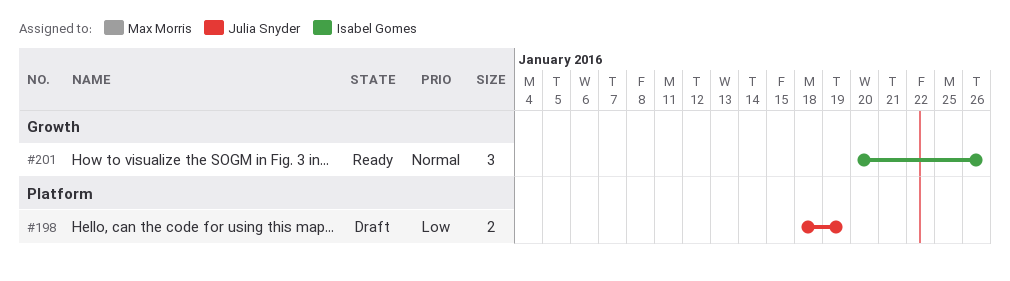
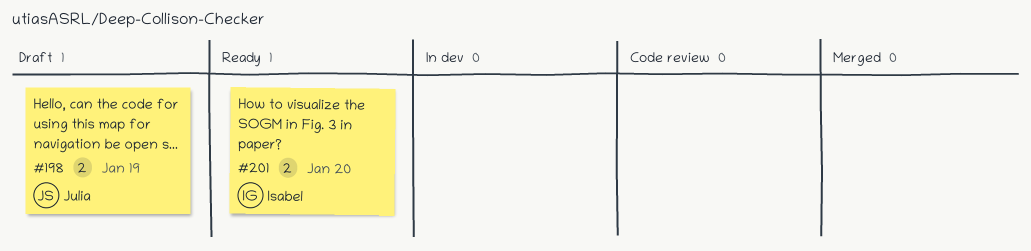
#201, estimate: 3 -> 2
#201, due: Jan 26 -> Jan 20

